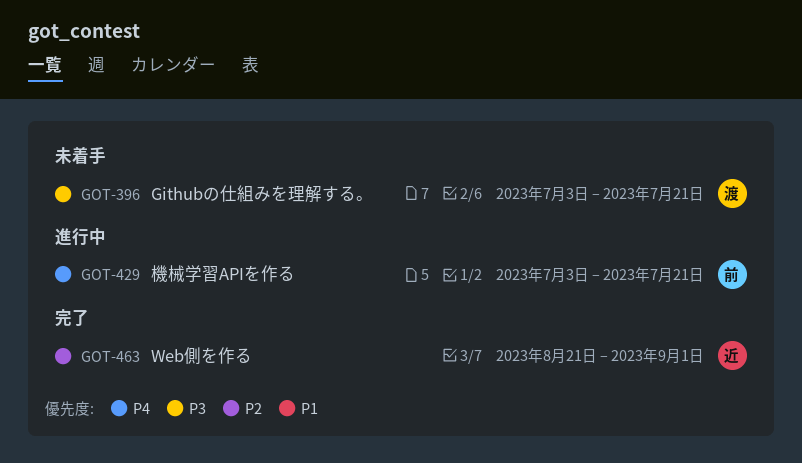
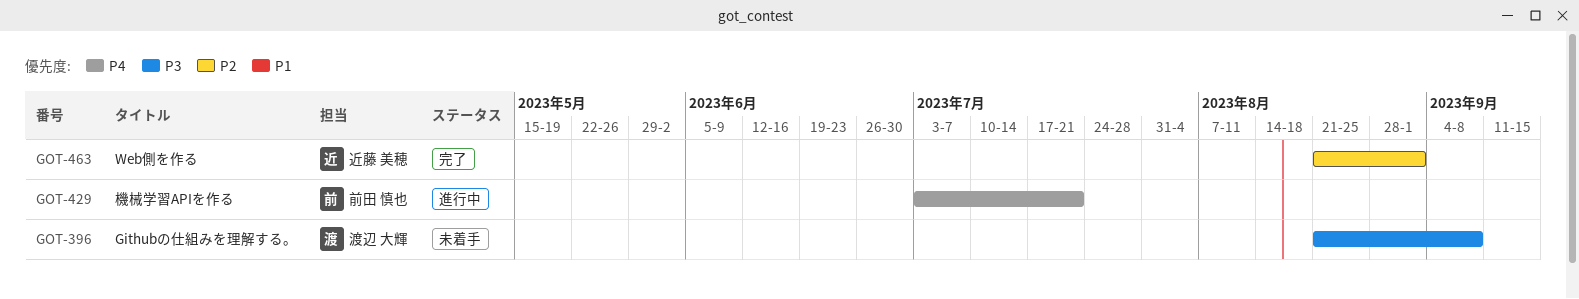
GOT-396, start: Jul 3 -> Aug 21
GOT-396, due: Jul 21 -> Sep 8

